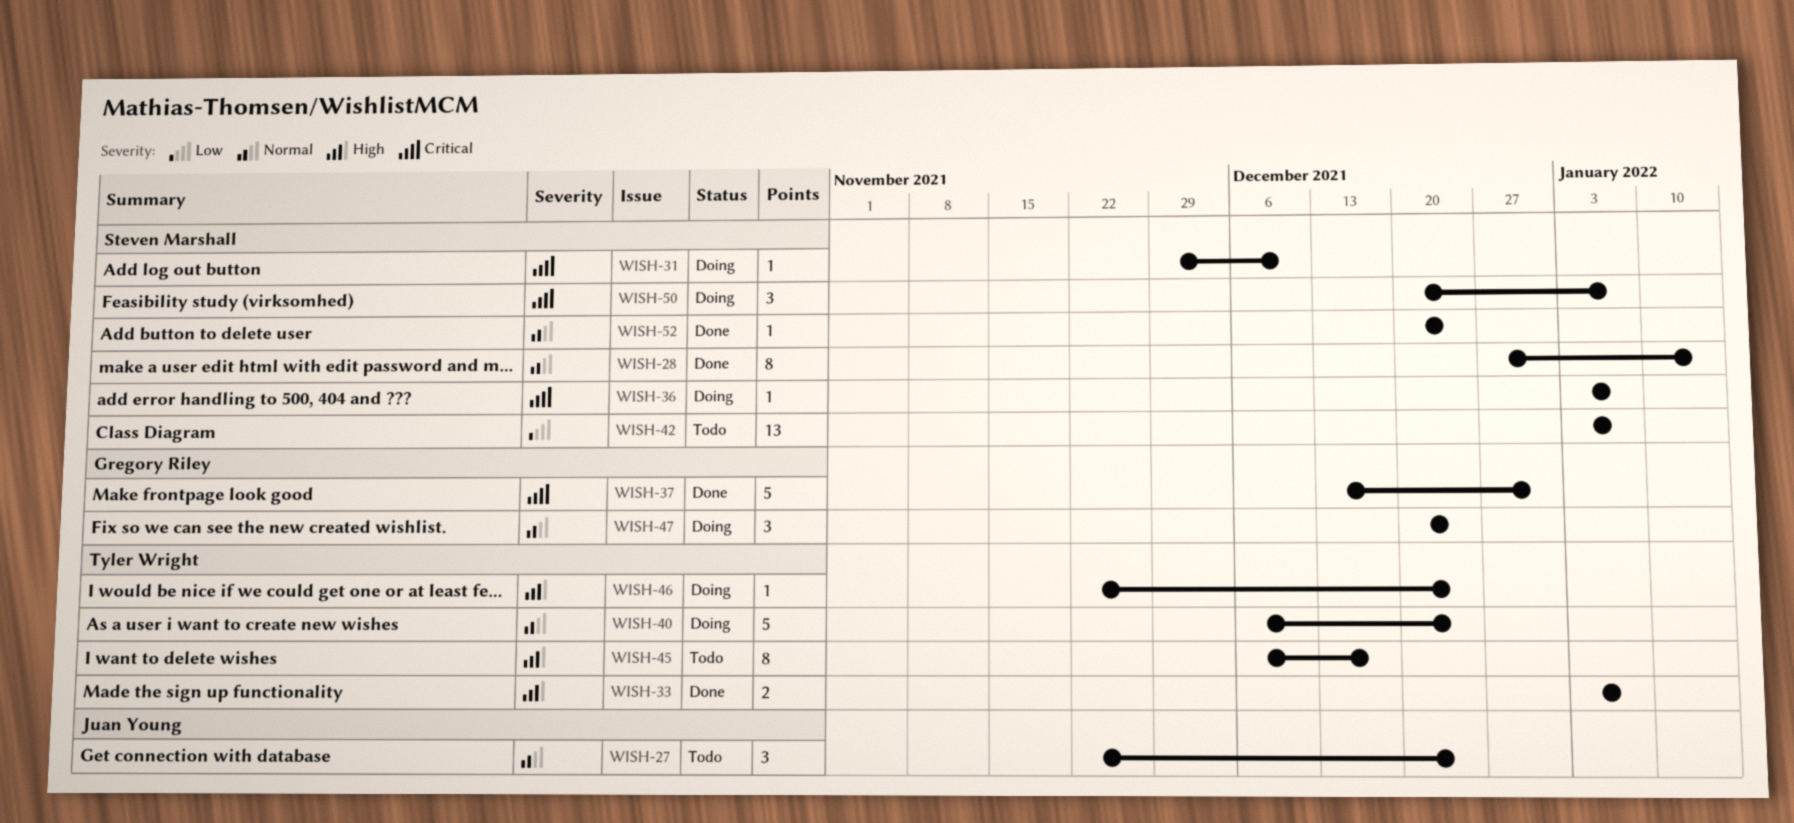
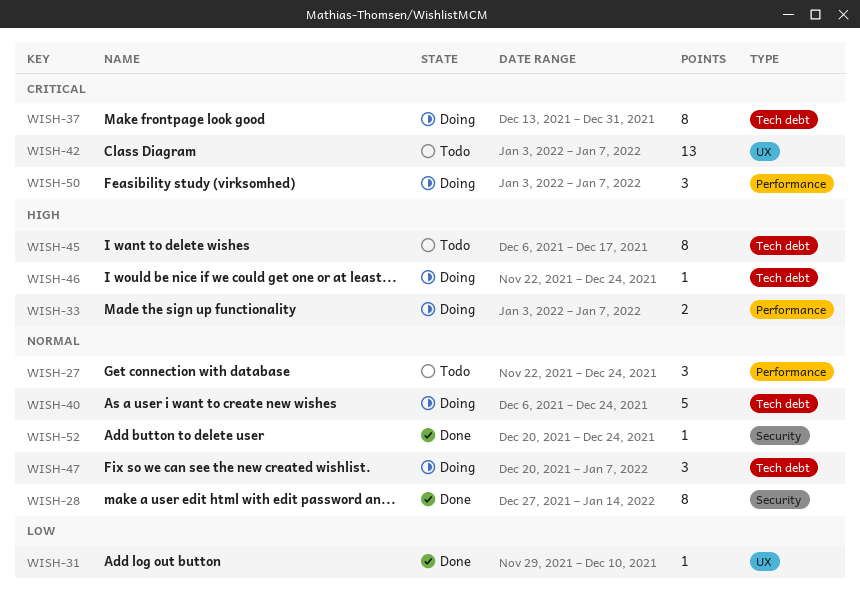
WISH-31, status: Doing -> Done
WISH-31, priority: Critical -> Low
WISH-33, status: Done -> Doing
WISH-36: present -> none
WISH-37, status: Done -> Doing
WISH-37, estimate: 5 -> 8
WISH-42, priority: Low -> Critical
WISH-47, due: Dec 24 -> Jan 7
WISH-50, start: Dec 20 -> Jan 3

